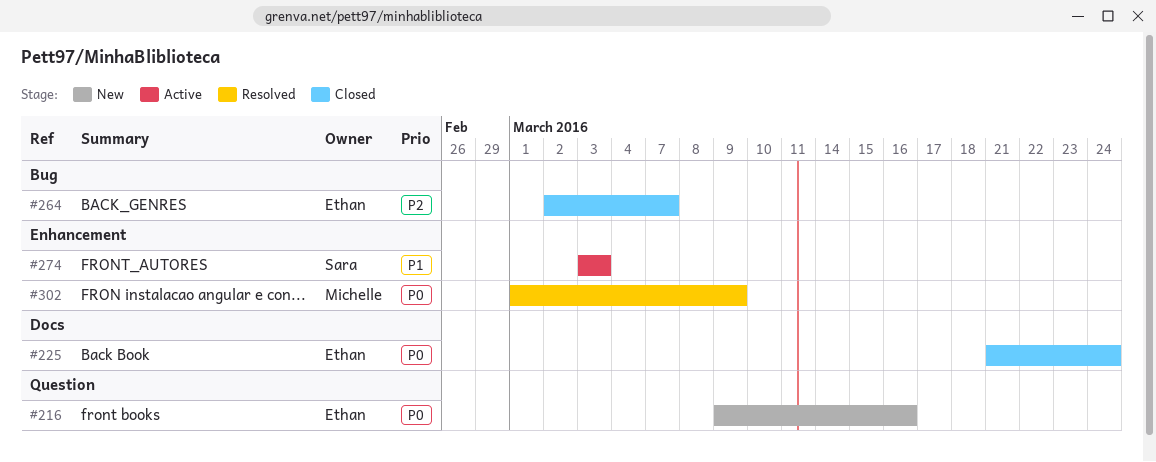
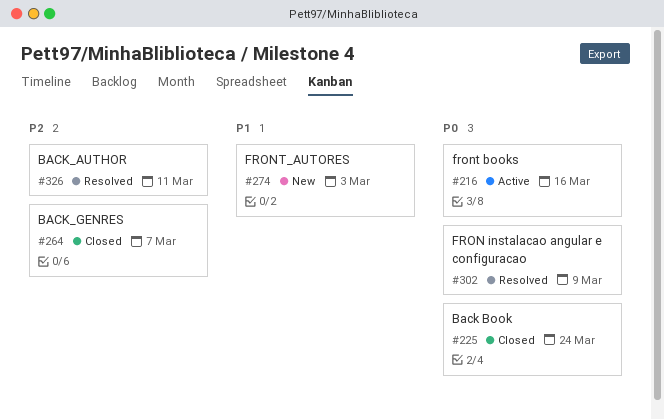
#216, status: New -> Active
#274, status: Active -> New
#326: none -> present

